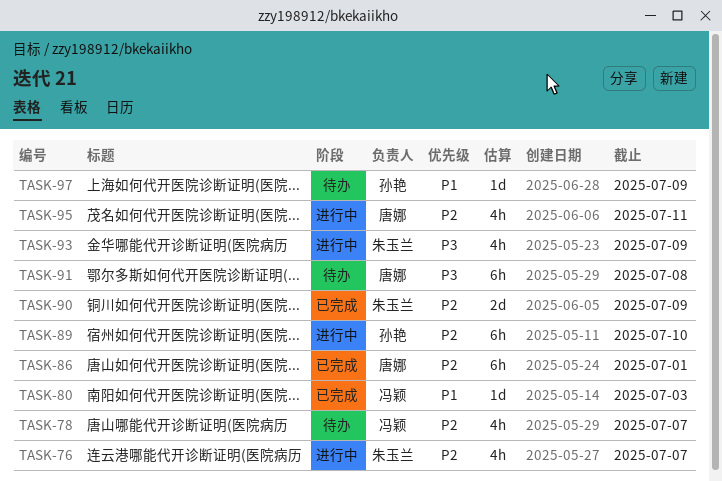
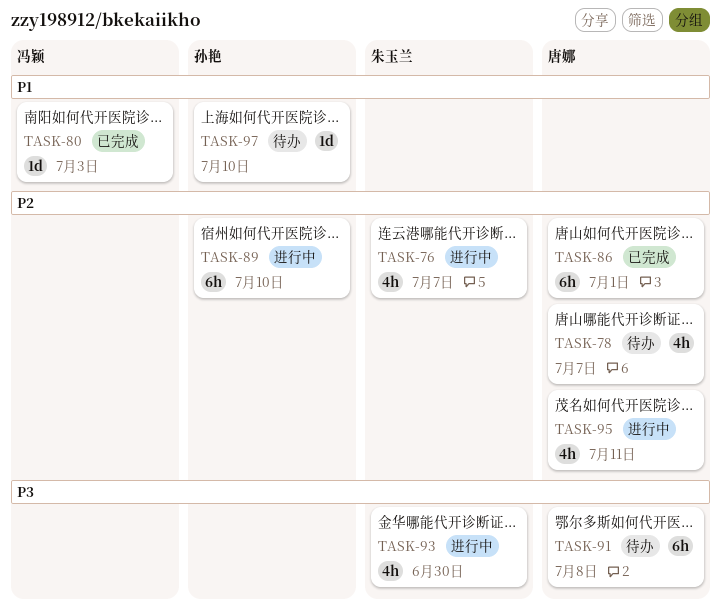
TASK-78, owner: 冯颖 -> 唐娜
TASK-90: present -> none
TASK-93, due: Jul 9 -> Jun 30
TASK-97, due: Jul 9 -> Jul 10

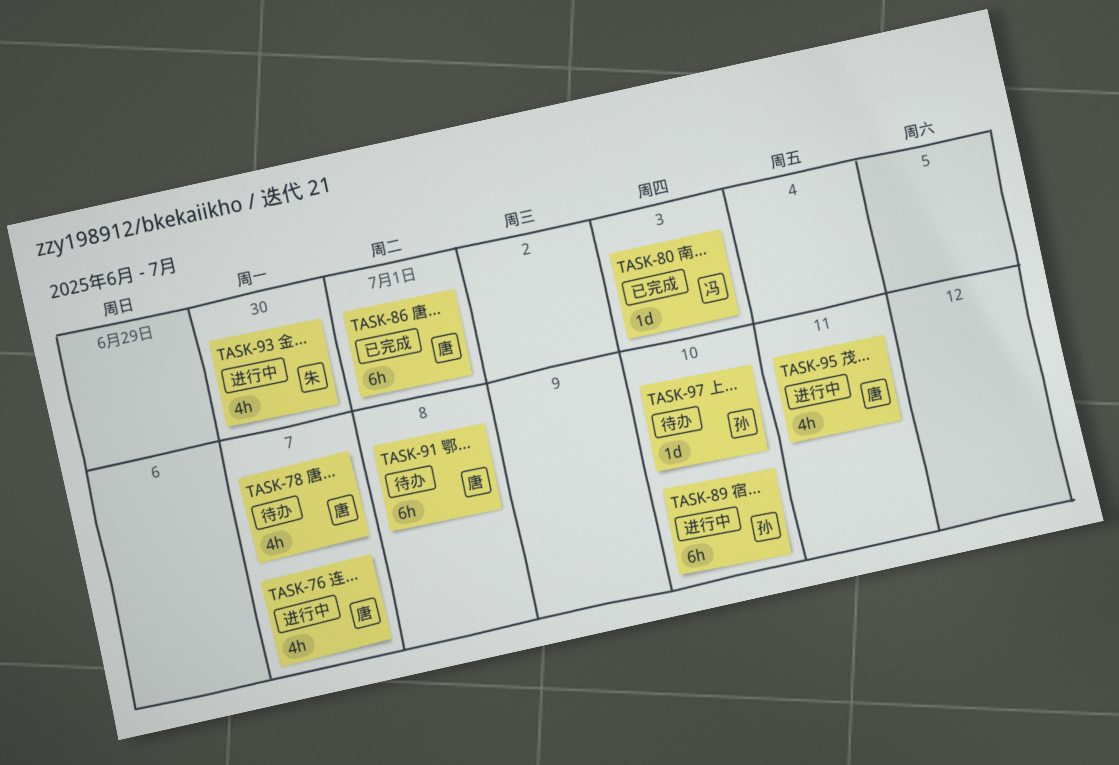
TASK-76, owner: 朱玉兰 -> 唐娜

